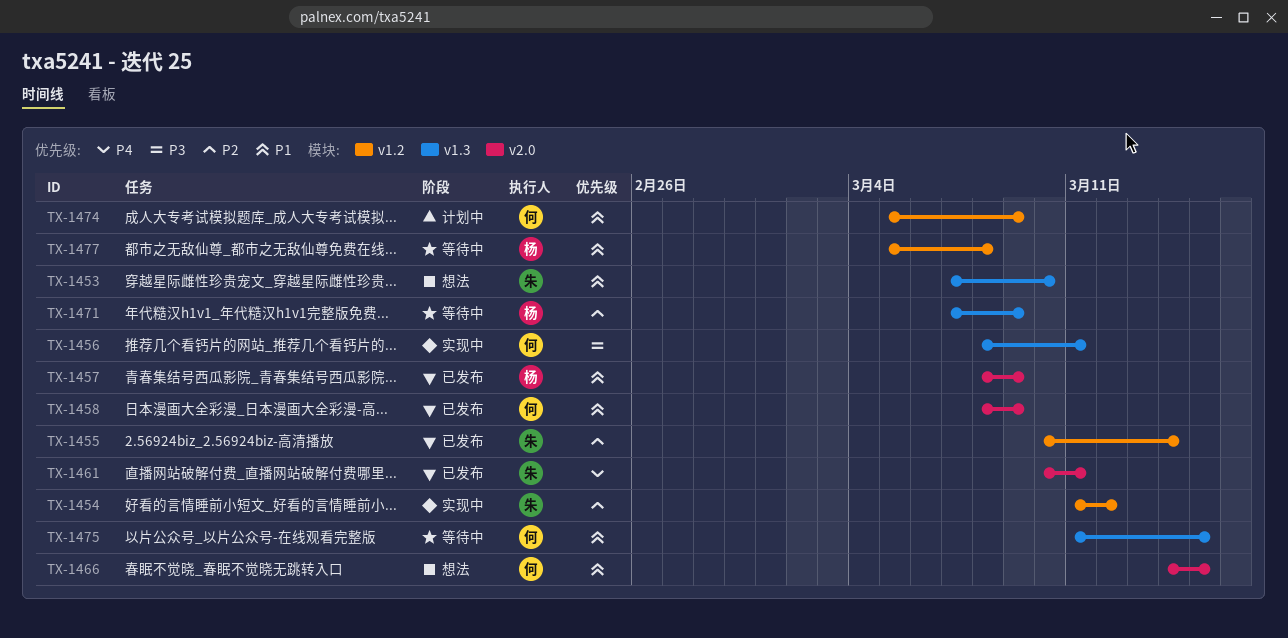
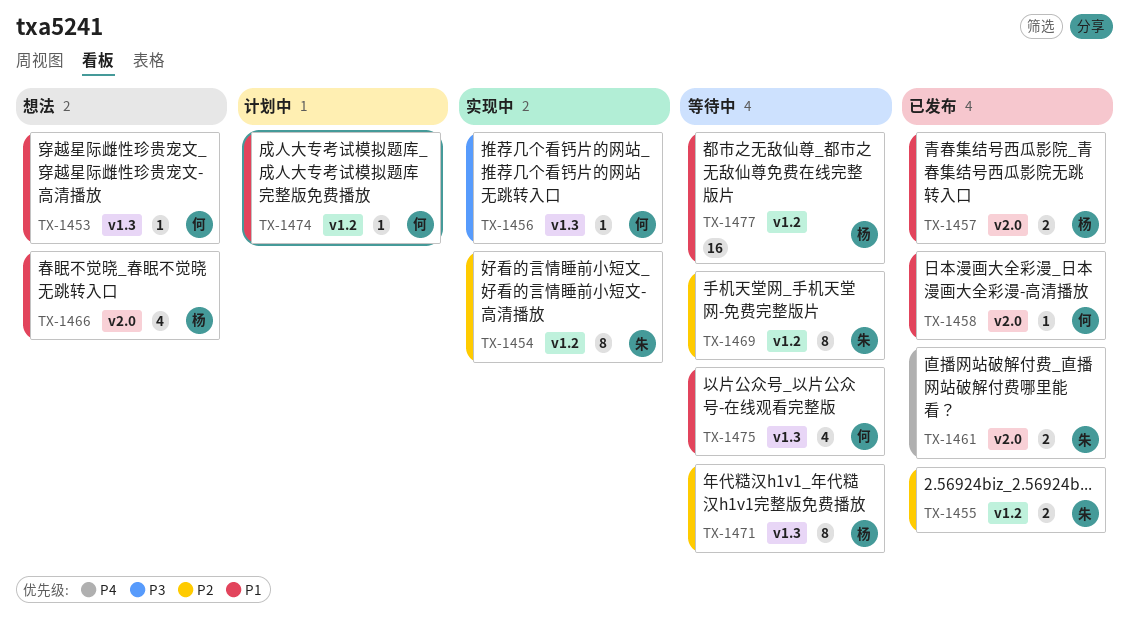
TX-1453, owner: 朱 -> 何
TX-1466, owner: 何 -> 杨
TX-1469: none -> present

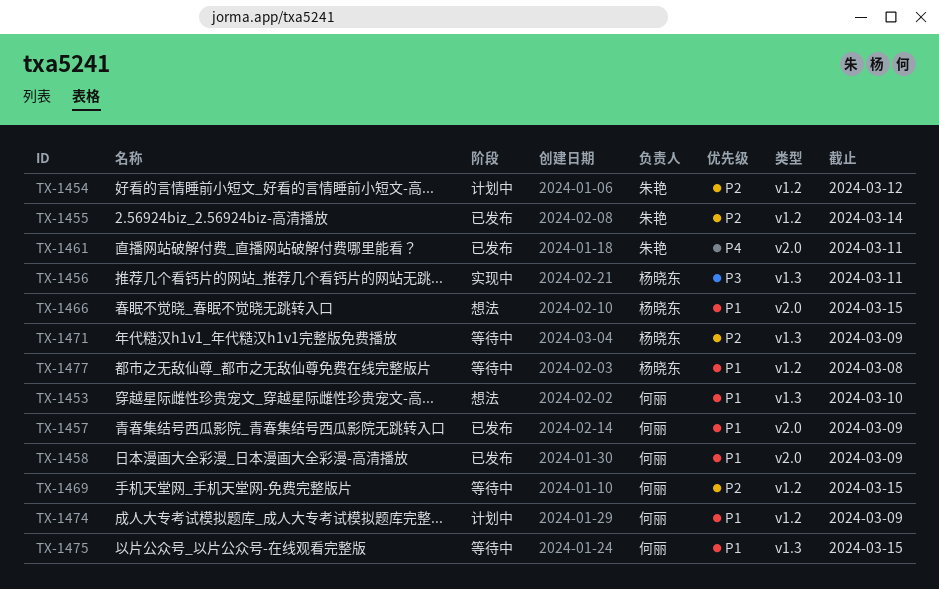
TX-1454, status: 实现中 -> 计划中
TX-1456, owner: 何丽 -> 杨晓东
TX-1457, owner: 杨晓东 -> 何丽
TX-1469, owner: 朱艳 -> 何丽

